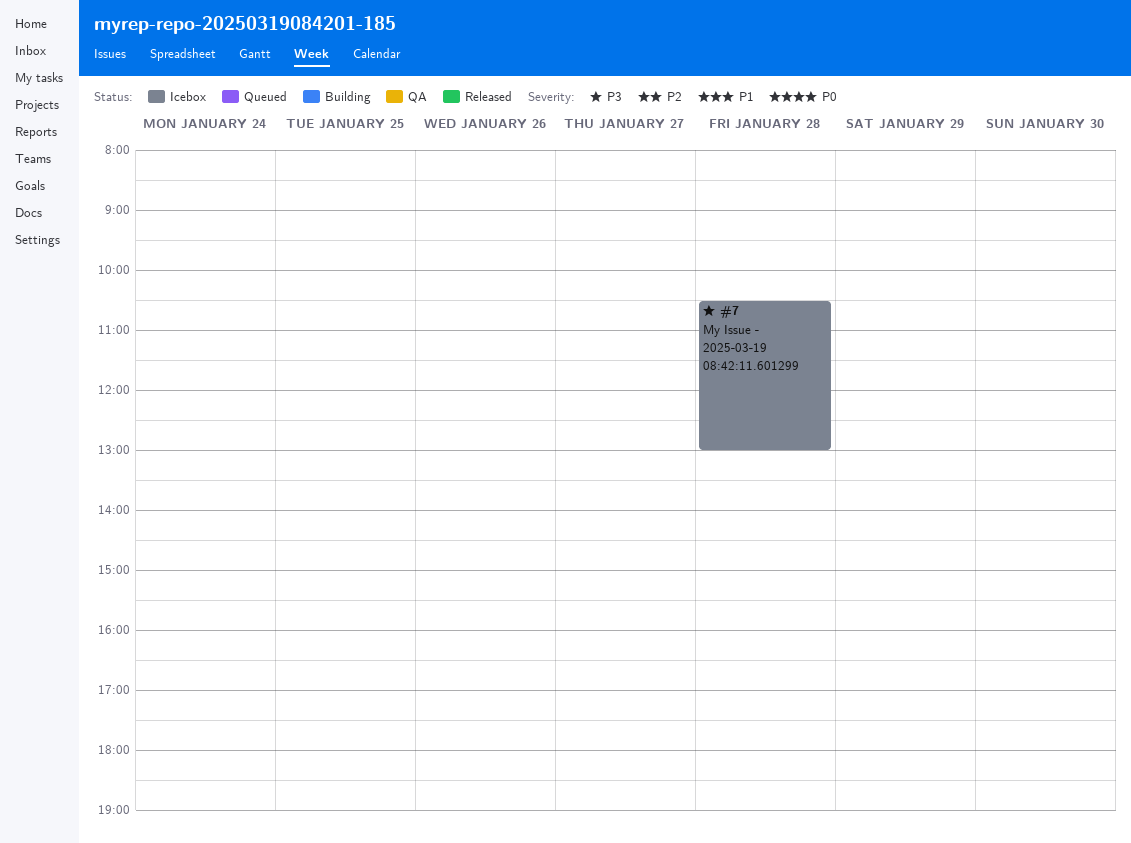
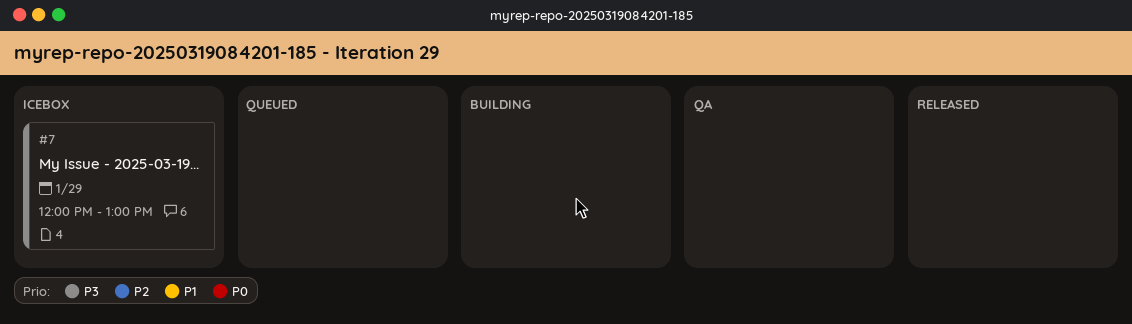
#7, day: Jan 28 -> Jan 29
#7, begins: 10:30 -> 12:00

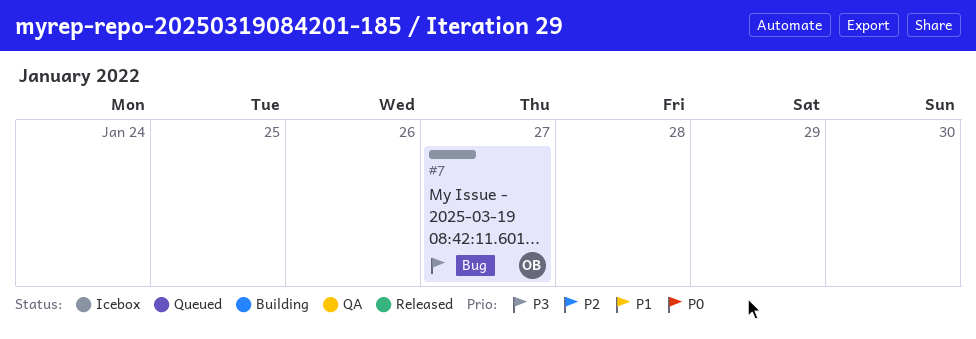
#7, day: Jan 29 -> Jan 27

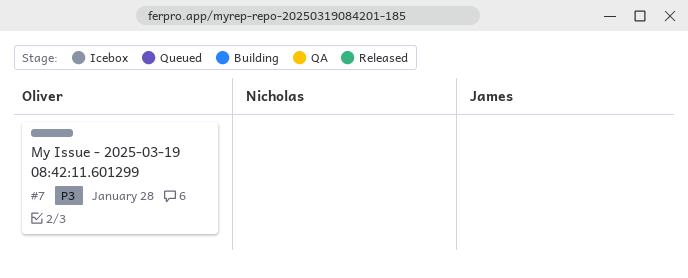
#7, day: Jan 27 -> Jan 28

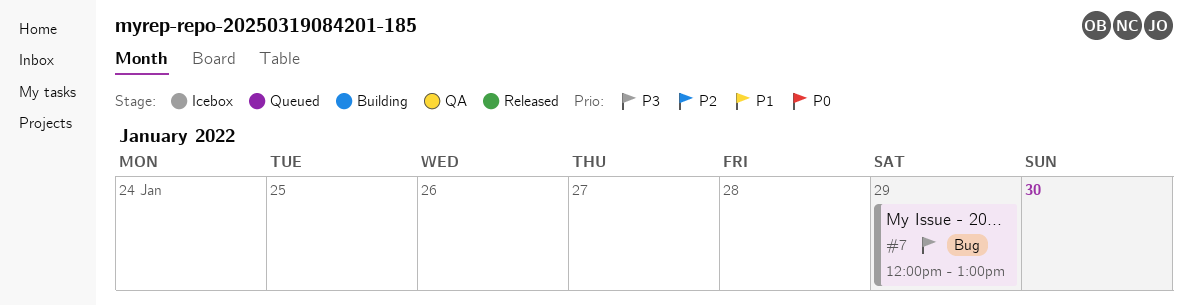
#7, day: Jan 28 -> Jan 29

